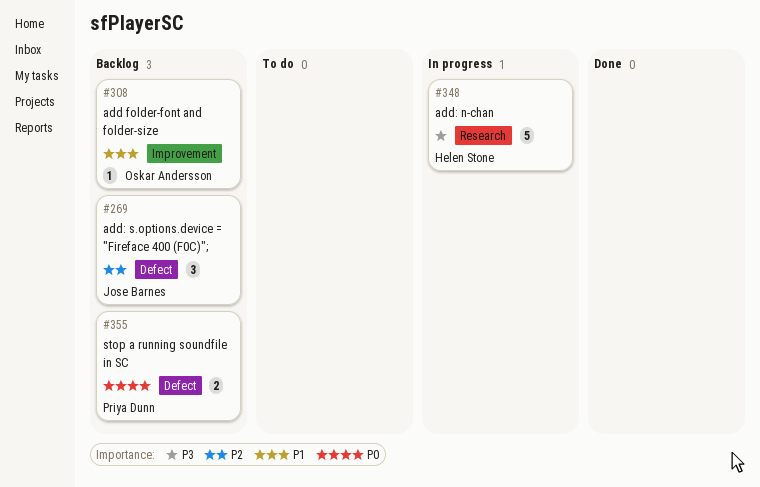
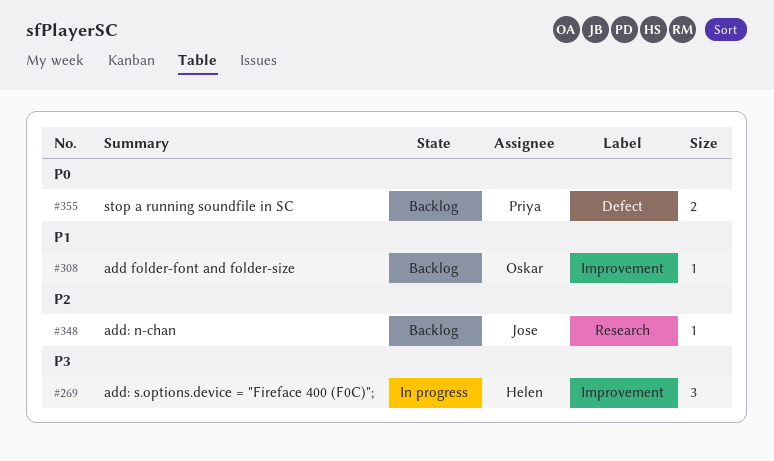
#269, status: Backlog -> In progress
#269, owner: Jose Barnes -> Helen Stone
#269, priority: P2 -> P3
#269, label: Defect -> Improvement
#348, status: In progress -> Backlog
#348, owner: Helen Stone -> Jose Barnes
#348, priority: P3 -> P2
#348, estimate: 5 -> 1

